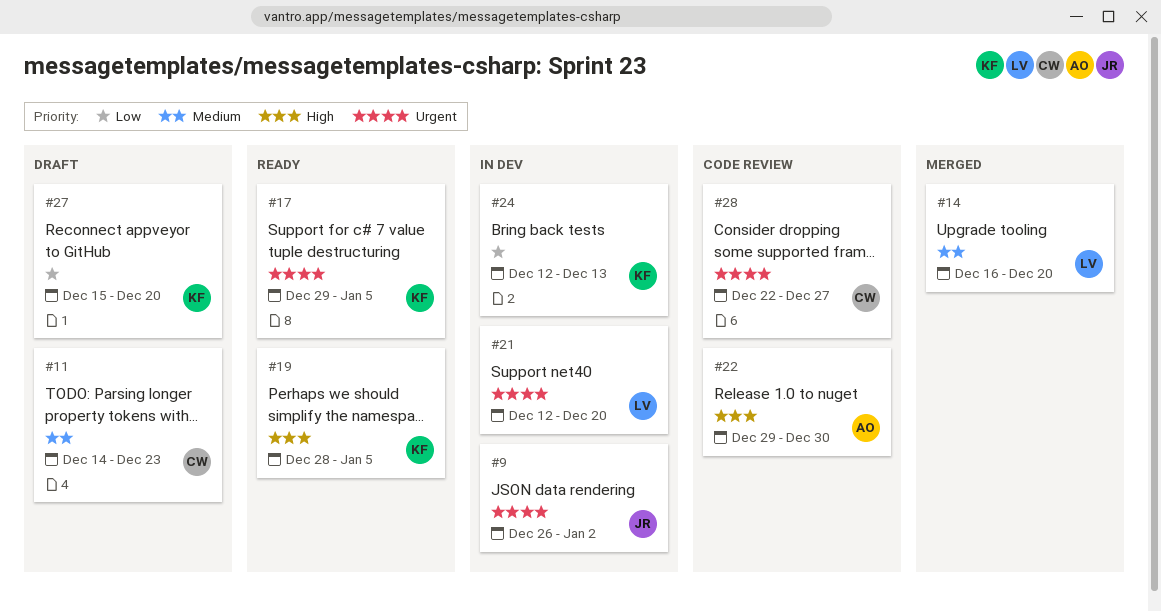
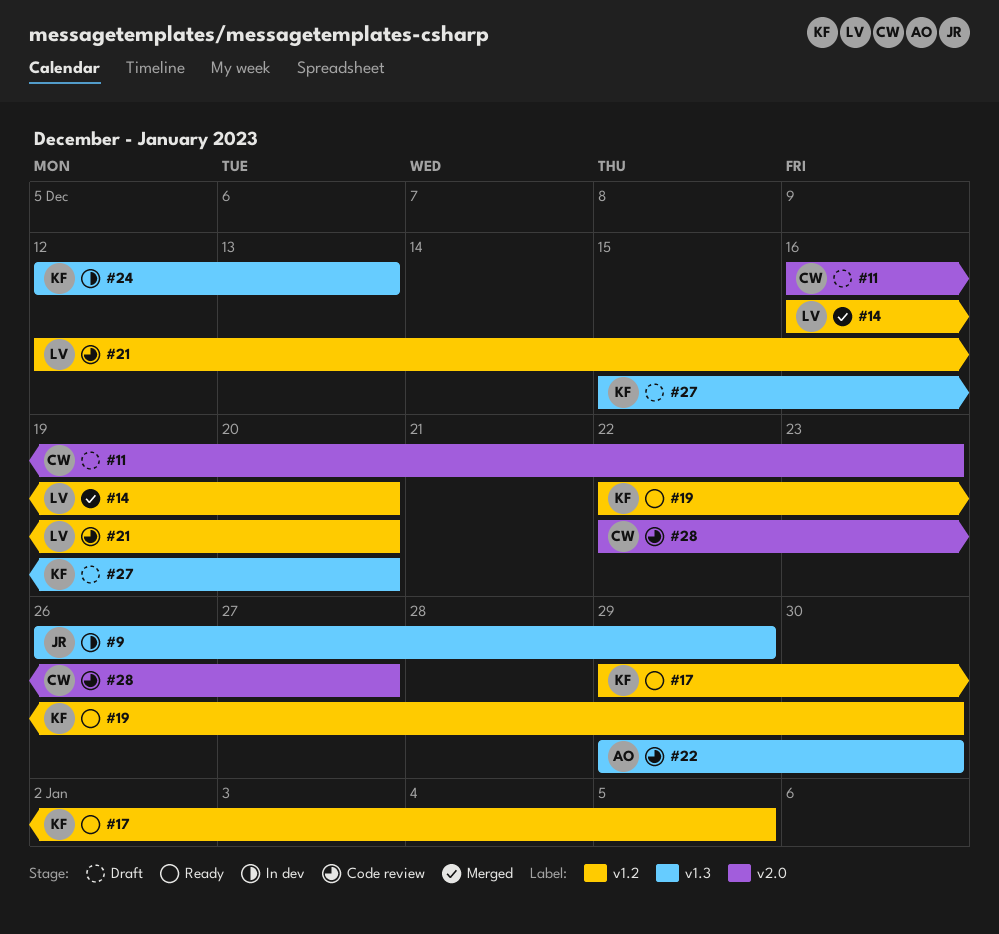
#9, due: Jan 2 -> Dec 29
#11, start: Dec 14 -> Dec 16
#19, start: Dec 28 -> Dec 22
#19, due: Jan 5 -> Dec 30
#21, status: In dev -> Code review

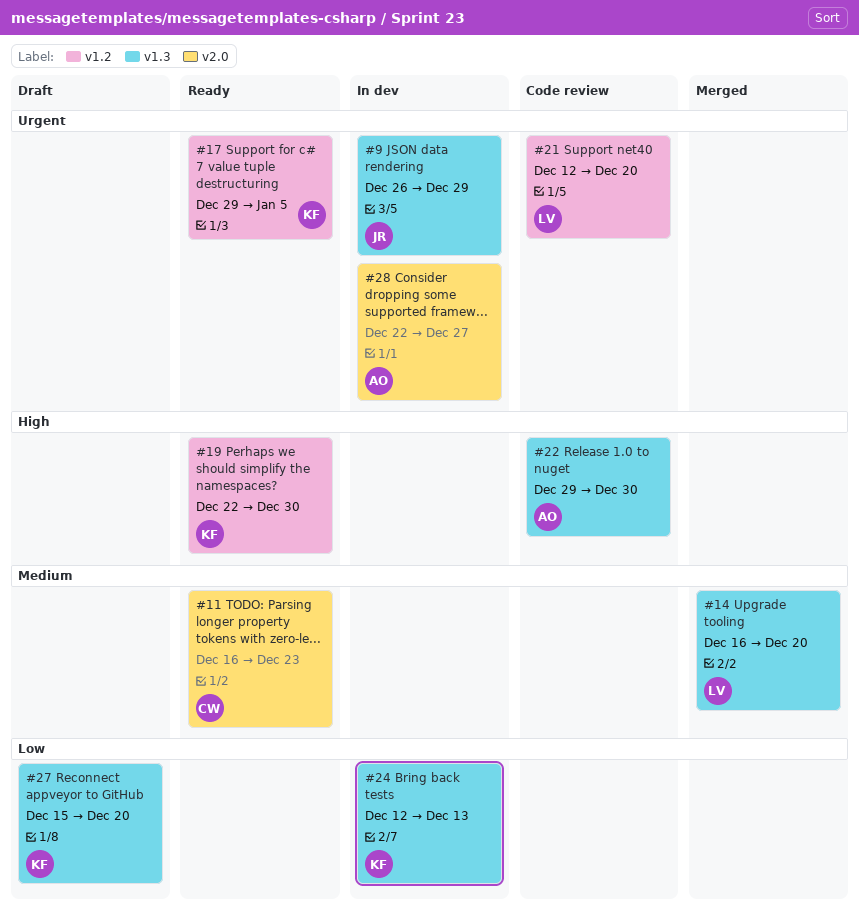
#11, status: Draft -> Ready
#14, label: v1.2 -> v1.3
#28, status: Code review -> In dev
#28, owner: CW -> AO

